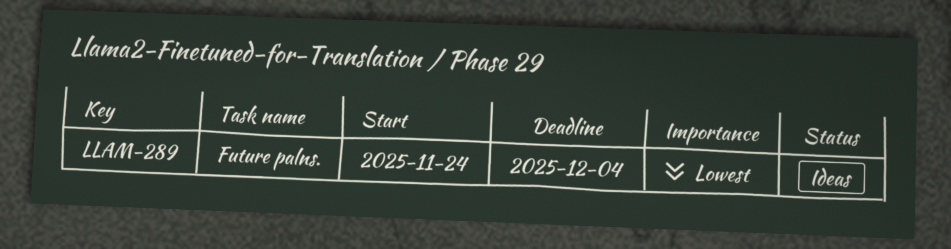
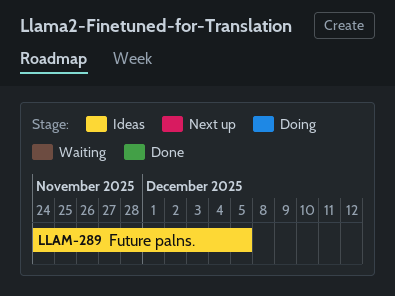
LLAM-289, due: Dec 4 -> Dec 5

